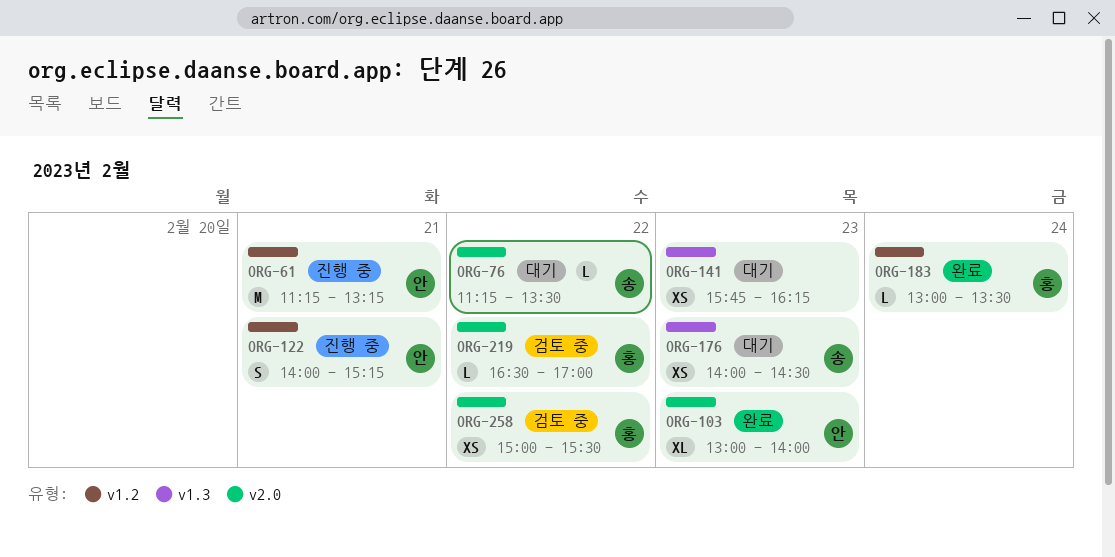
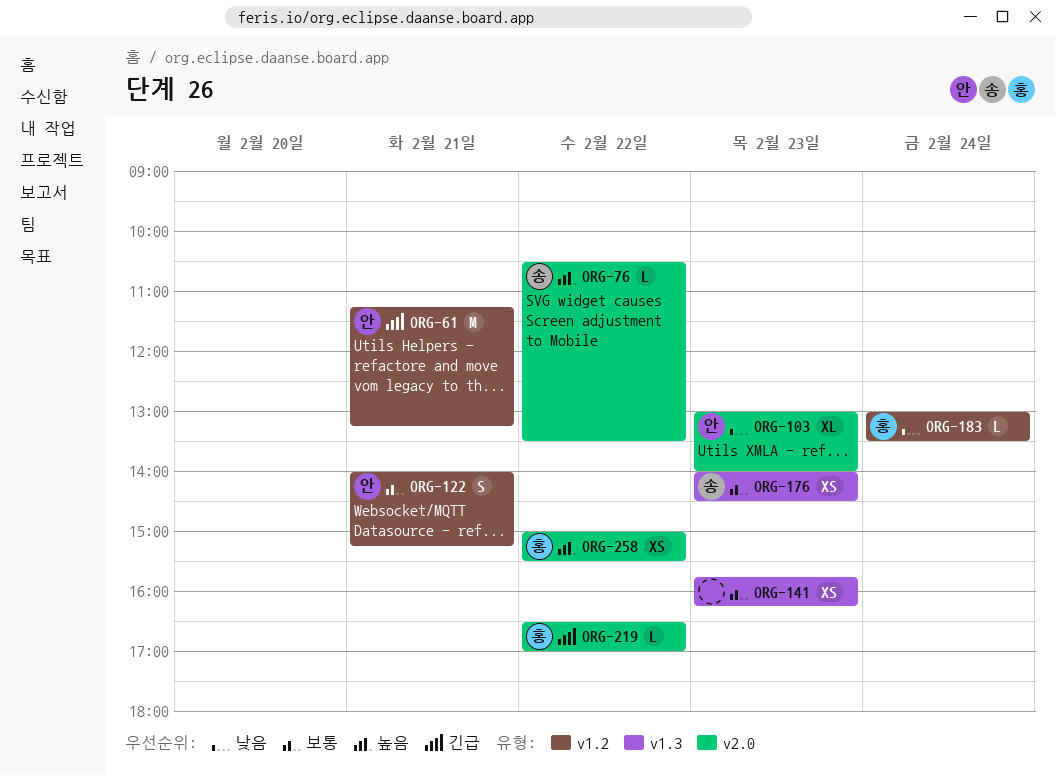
ORG-76, begins: 11:15 -> 10:30

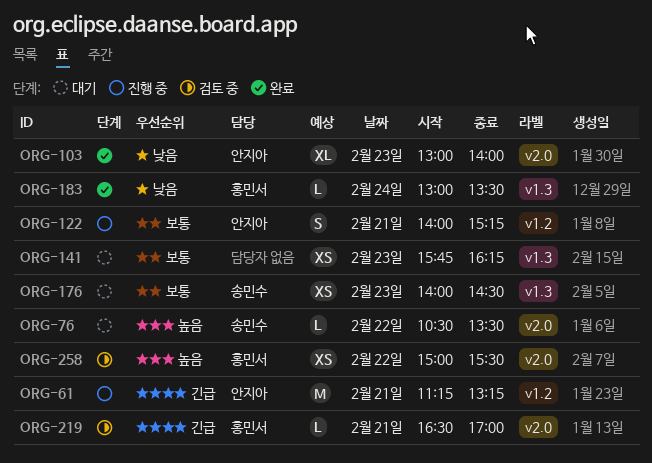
ORG-183, label: v1.2 -> v1.3
ORG-219, day: Feb 22 -> Feb 21

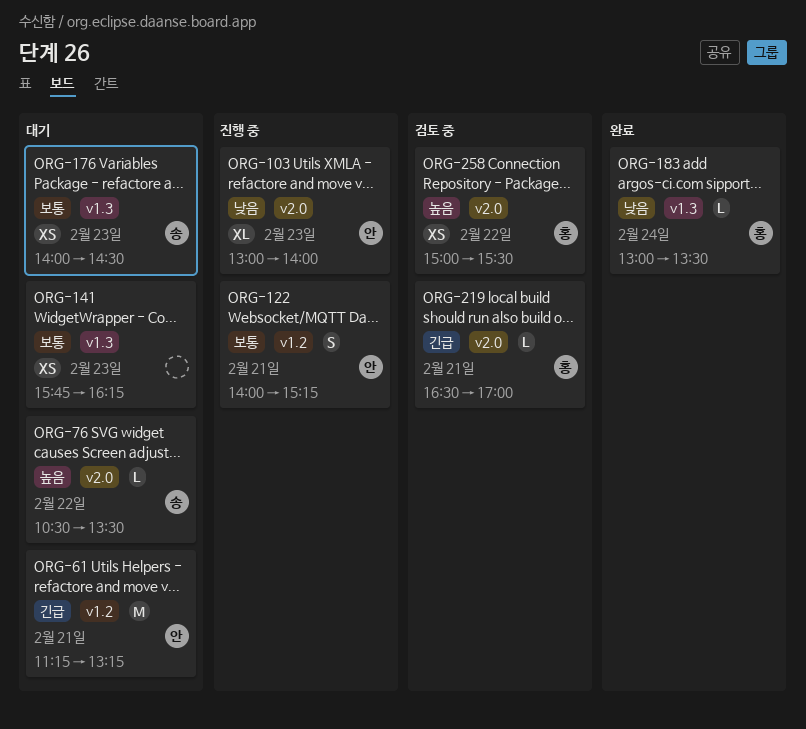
ORG-61, status: 진행 중 -> 대기
ORG-103, status: 완료 -> 진행 중

